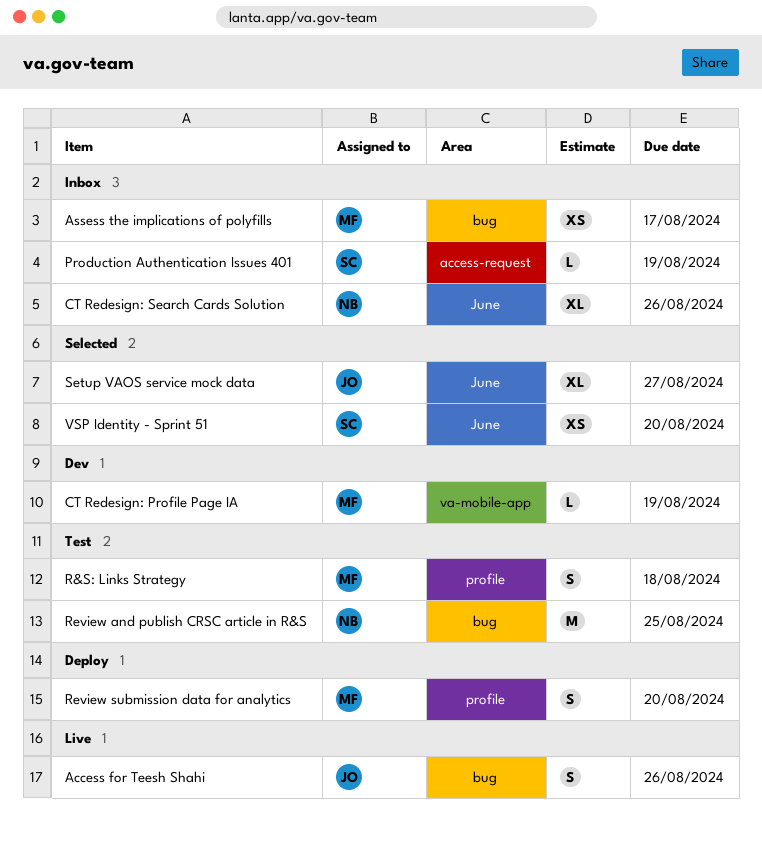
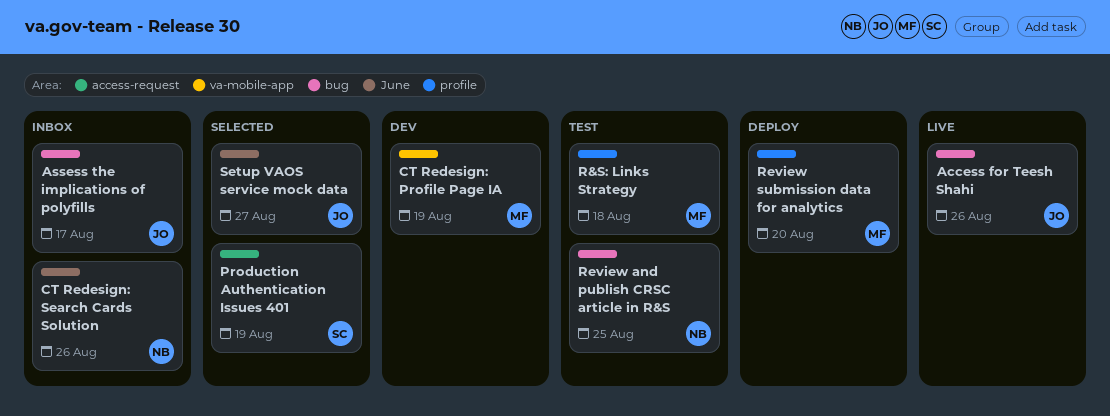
Assess the implications of polyfills, owner: MF -> JO
Production Authentication Issues 401, status: Inbox -> Selected
VSP Identity - Sprint 51: present -> none

